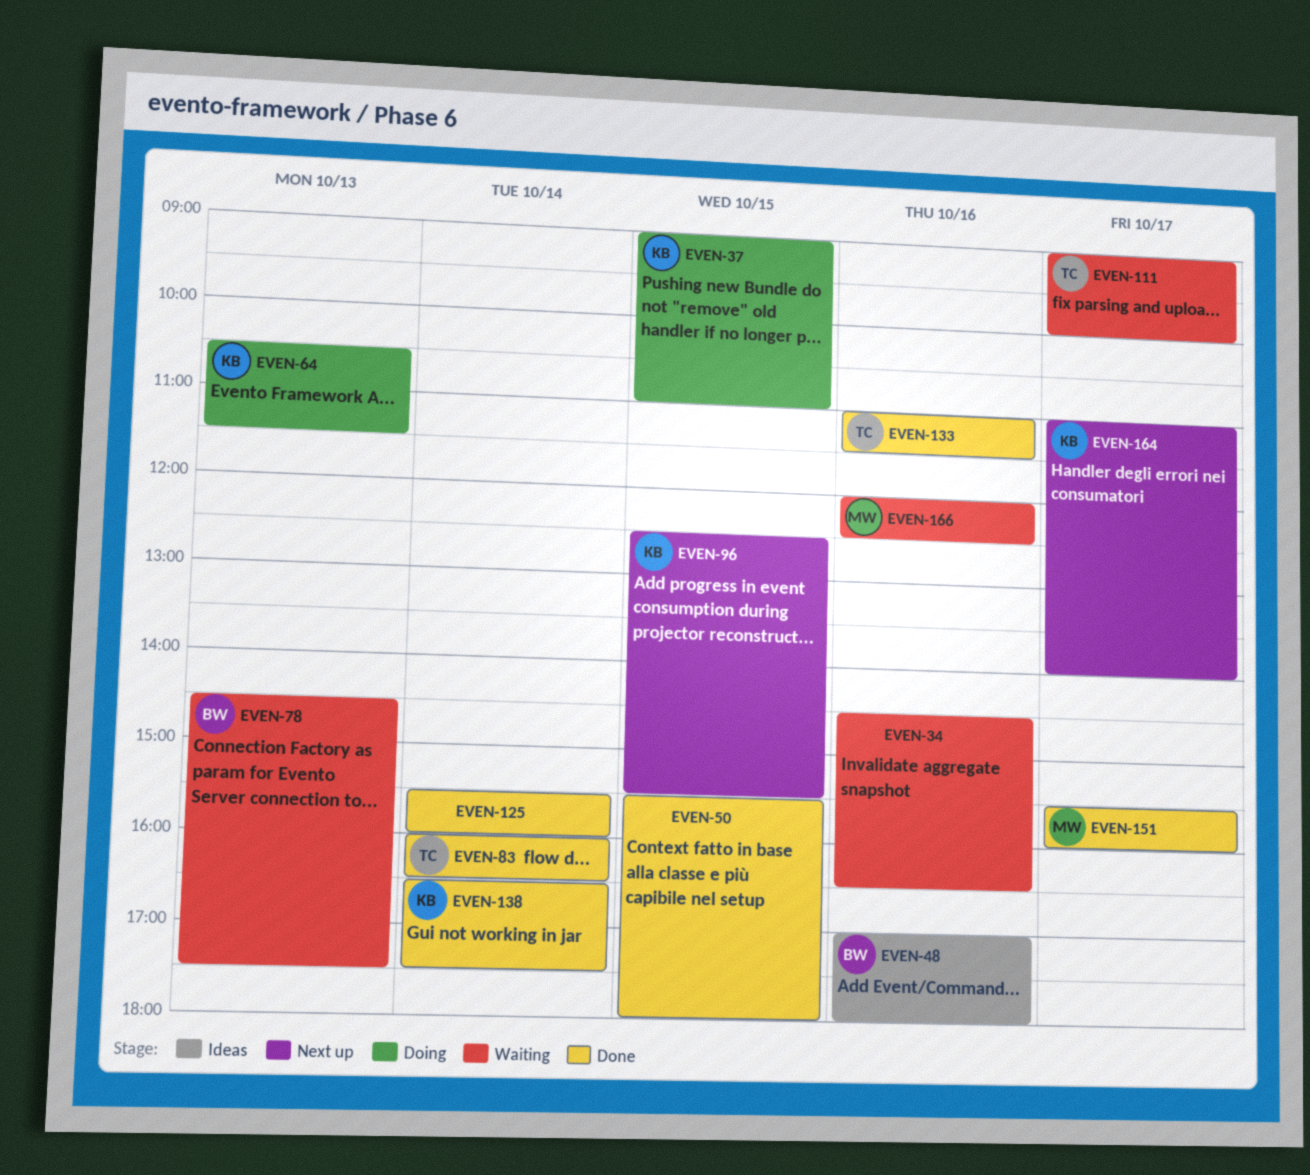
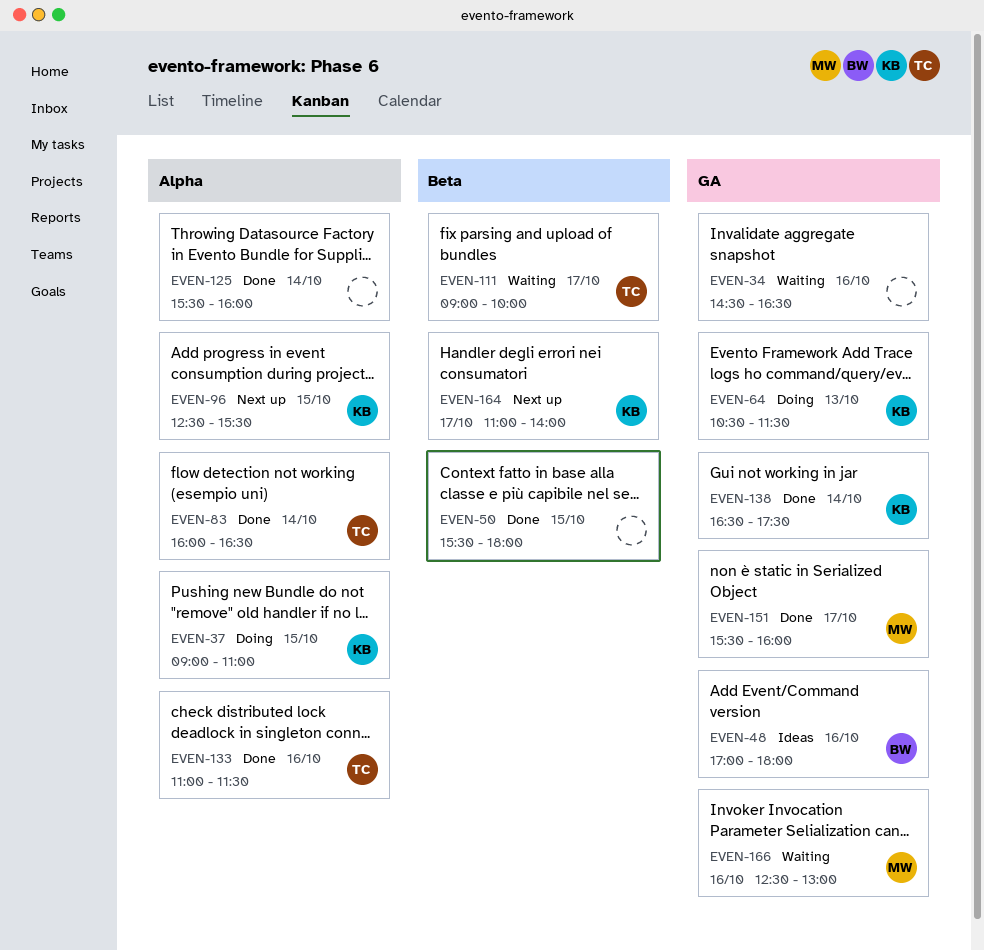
EVEN-78: present -> none
EVEN-166, begins: 12:00 -> 12:30
EVEN-166, ends: 12:30 -> 13:00

